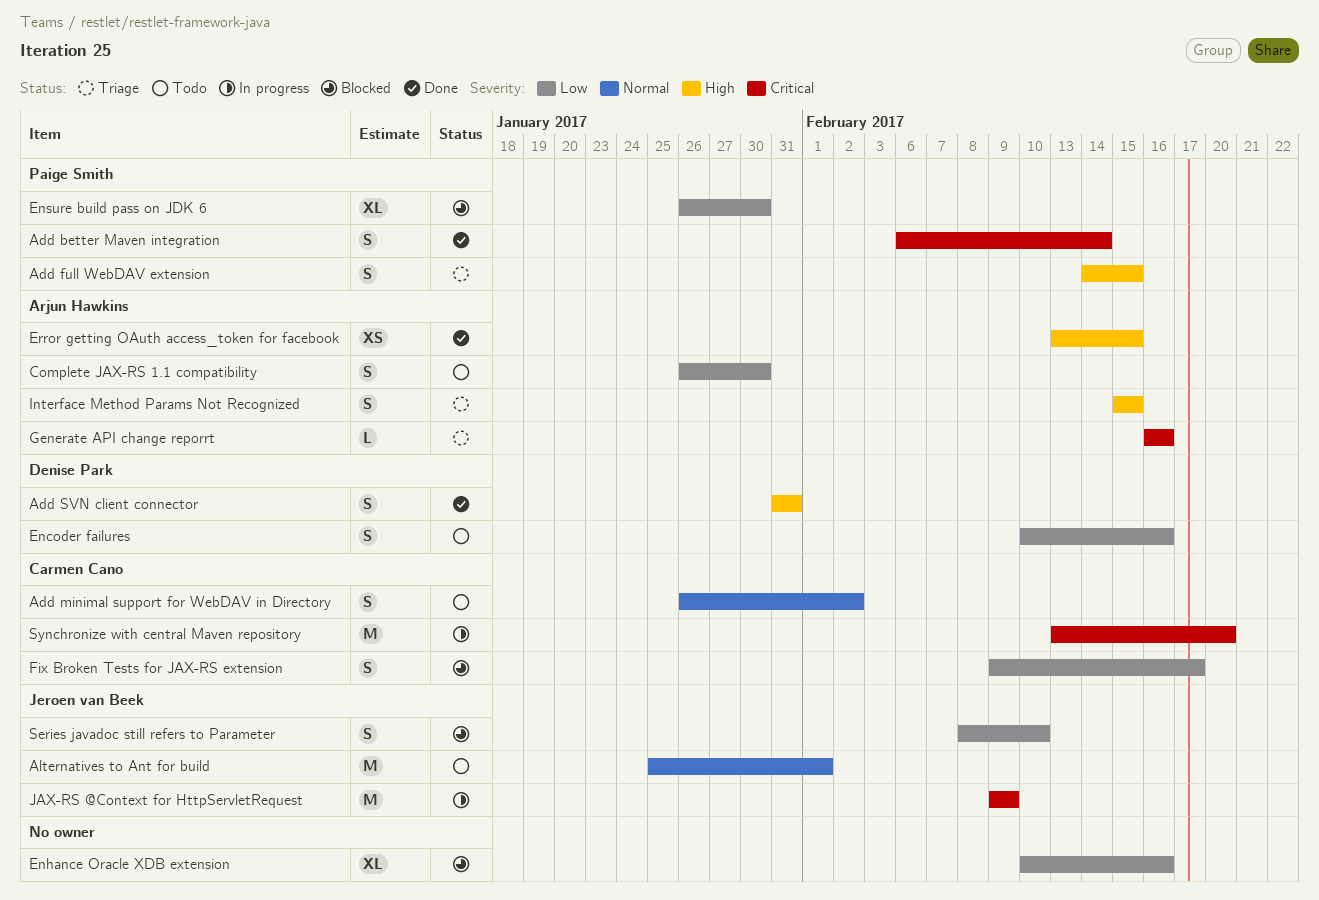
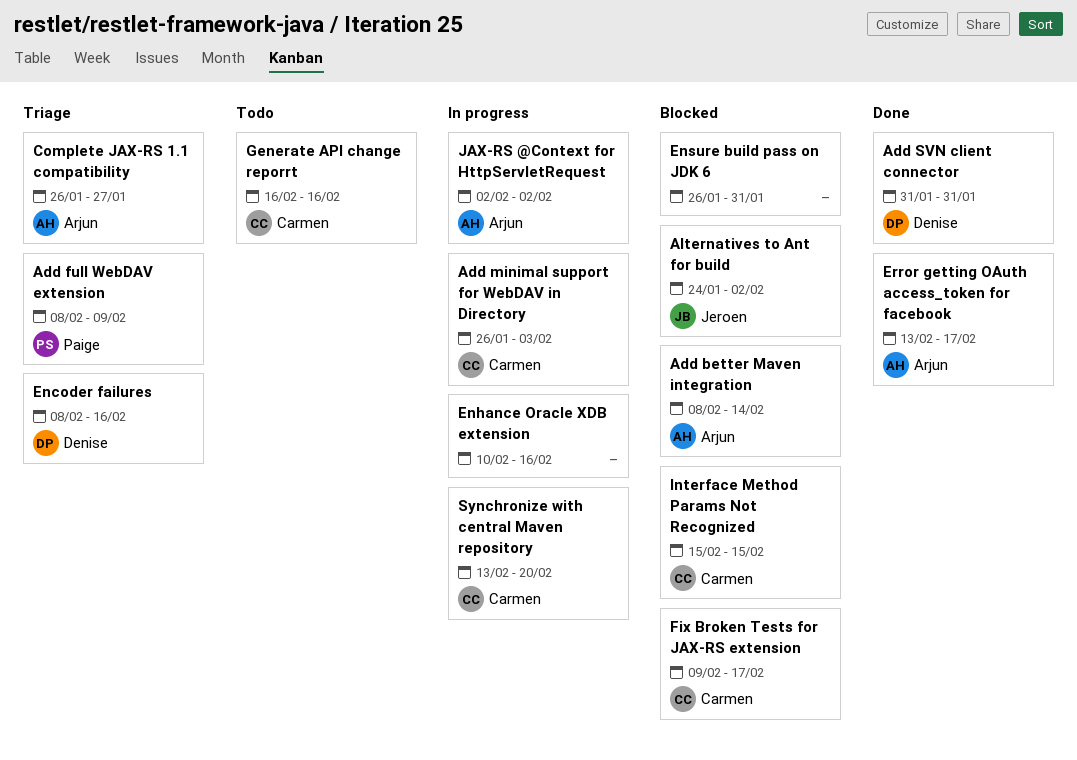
Add better Maven integration, status: Done -> Blocked
Add better Maven integration, owner: Paige Smith -> Arjun Hawkins
Add better Maven integration, start: Feb 6 -> Feb 8
Add full WebDAV extension, start: Feb 14 -> Feb 8
Add full WebDAV extension, due: Feb 15 -> Feb 9
Add minimal support for WebDAV in Directory, status: Todo -> In progress
Add minimal support for WebDAV in Directory, due: Feb 2 -> Feb 3
Alternatives to Ant for build, status: Todo -> Blocked
Alternatives to Ant for build, start: Jan 25 -> Jan 24
Alternatives to Ant for build, due: Feb 1 -> Feb 2
Complete JAX-RS 1.1 compatibility, status: Todo -> Triage
Complete JAX-RS 1.1 compatibility, due: Jan 30 -> Jan 27
Encoder failures, status: Todo -> Triage
Encoder failures, start: Feb 10 -> Feb 8
Enhance Oracle XDB extension, status: Blocked -> In progress
Ensure build pass on JDK 6, owner: Paige Smith -> none
Ensure build pass on JDK 6, due: Jan 30 -> Jan 31
Error getting OAuth access_token for facebook, due: Feb 15 -> Feb 17
Generate API change reporrt, status: Triage -> Todo
Generate API change reporrt, owner: Arjun Hawkins -> Carmen Cano
Interface Method Params Not Recognized, status: Triage -> Blocked
Interface Method Params Not Recognized, owner: Arjun Hawkins -> Carmen Cano
JAX-RS @Context for HttpServletRequest, owner: Jeroen van Beek -> Arjun Hawkins
JAX-RS @Context for HttpServletRequest, start: Feb 9 -> Feb 2
JAX-RS @Context for HttpServletRequest, due: Feb 9 -> Feb 2
Series javadoc still refers to Parameter: present -> none

